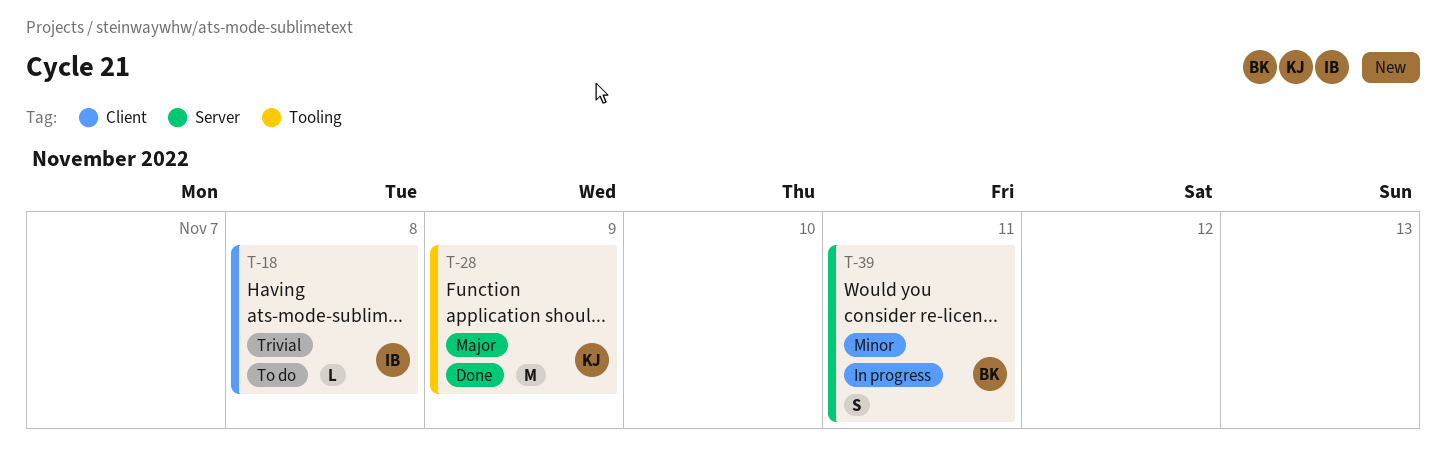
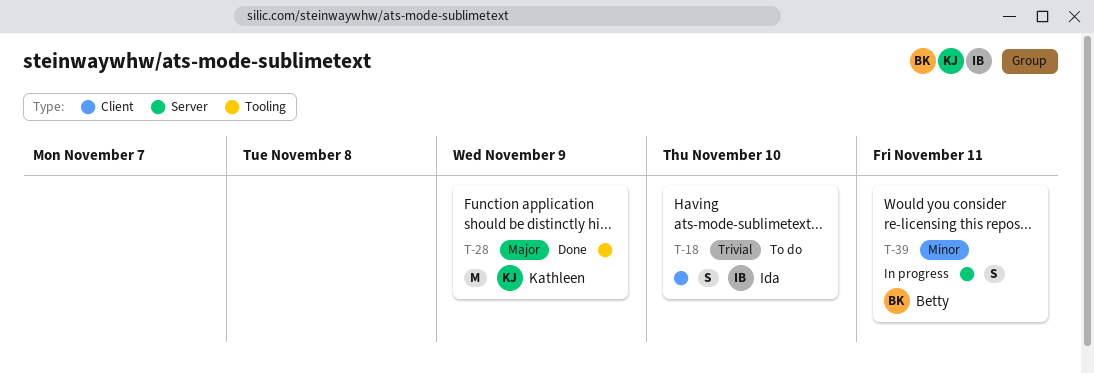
T-18, estimate: L -> S
T-18, due: Nov 8 -> Nov 10

